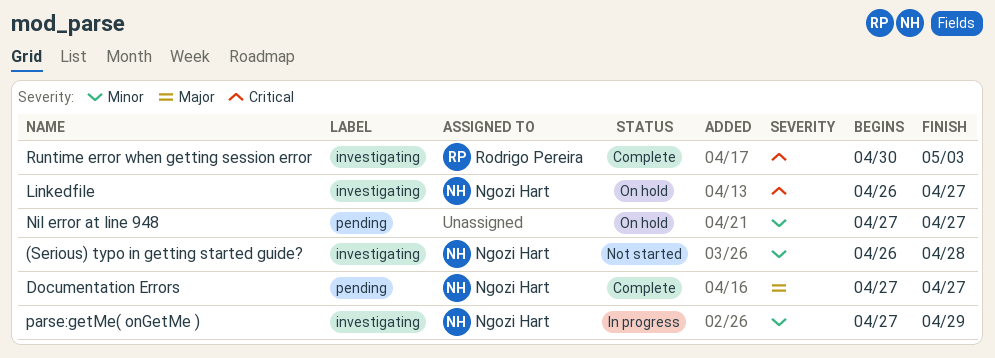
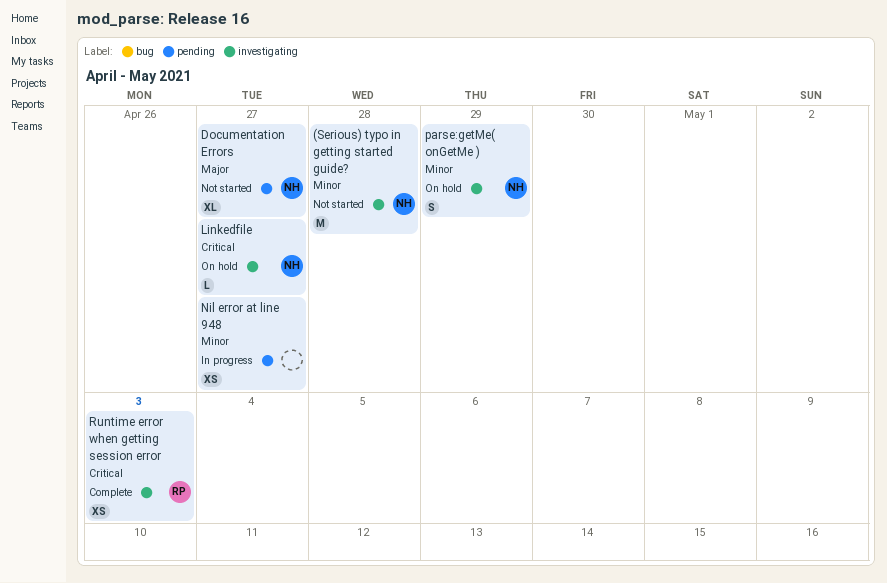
Documentation Errors, status: Complete -> Not started
Nil error at line 948, status: On hold -> In progress
parse:getMe( onGetMe ), status: In progress -> On hold

